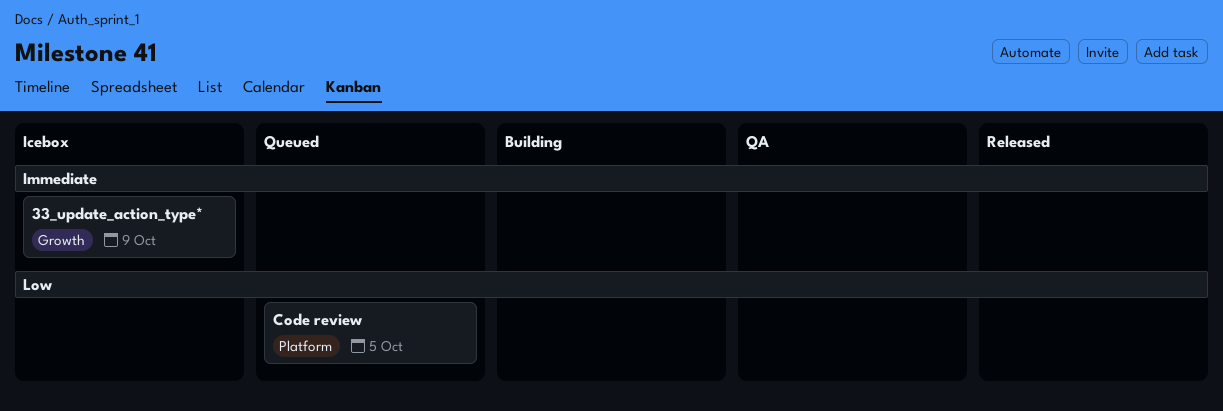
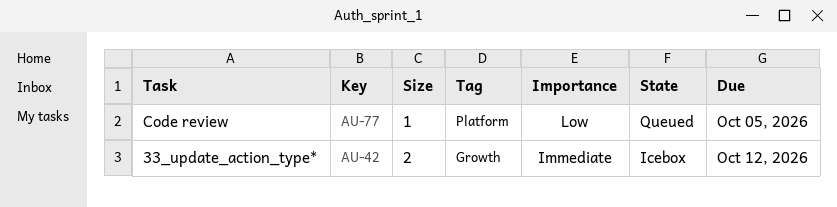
33_update_action_type*, due: Oct 9 -> Oct 12

